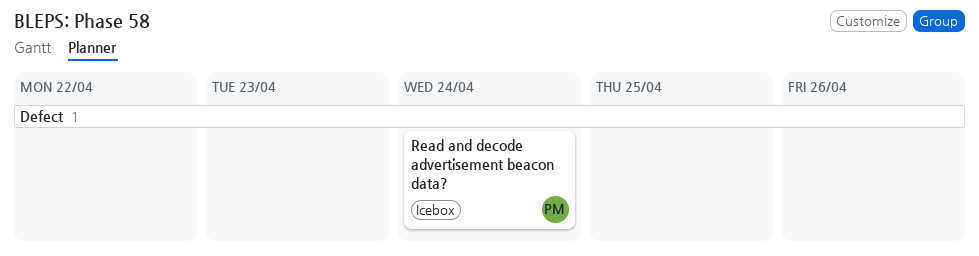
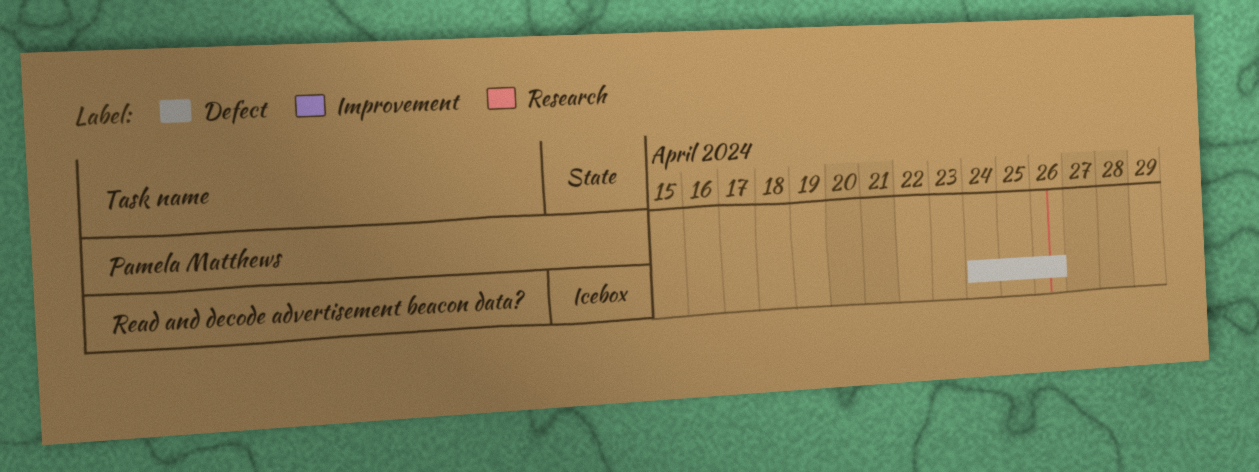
Read and decode advertisement beacon data?, due: Apr 24 -> Apr 26

